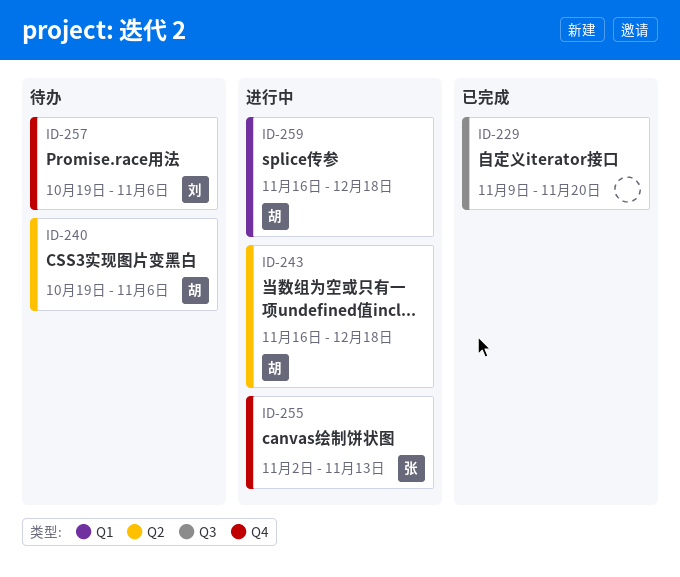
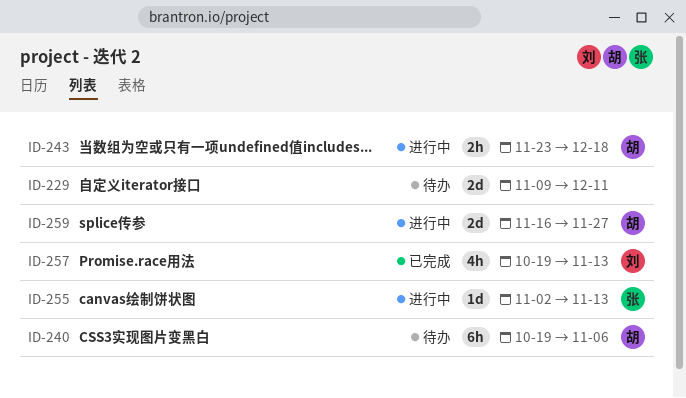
ID-229, status: 已完成 -> 待办
ID-229, due: Nov 20 -> Dec 11
ID-243, start: Nov 16 -> Nov 23
ID-257, status: 待办 -> 已完成
ID-257, due: Nov 6 -> Nov 13
ID-259, due: Dec 18 -> Nov 27

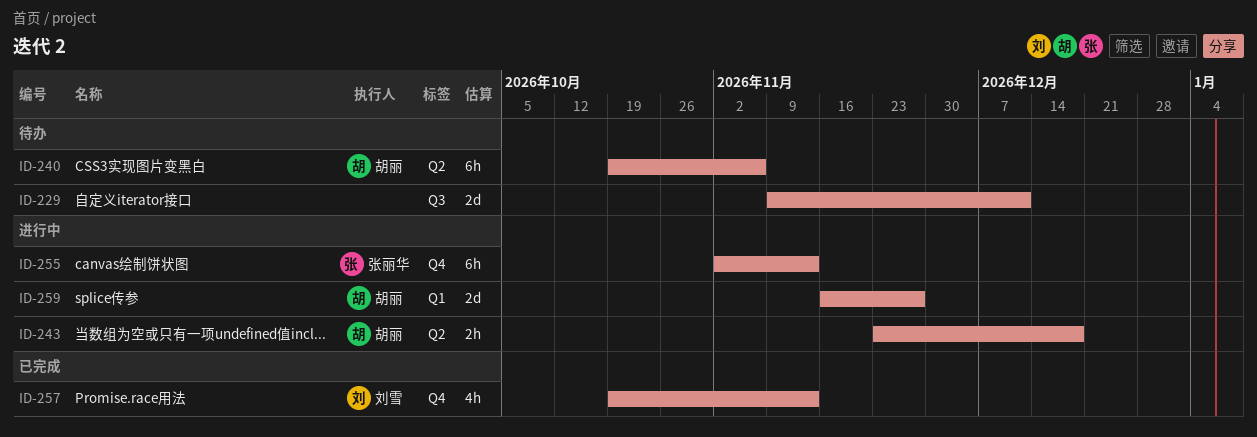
ID-255, estimate: 1d -> 6h

